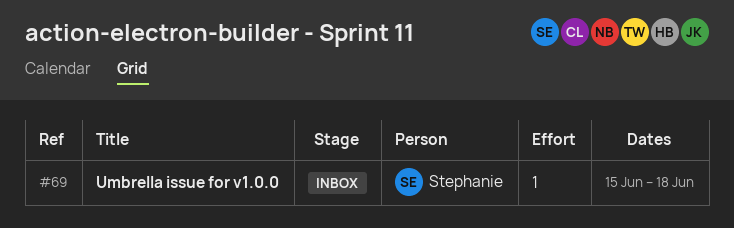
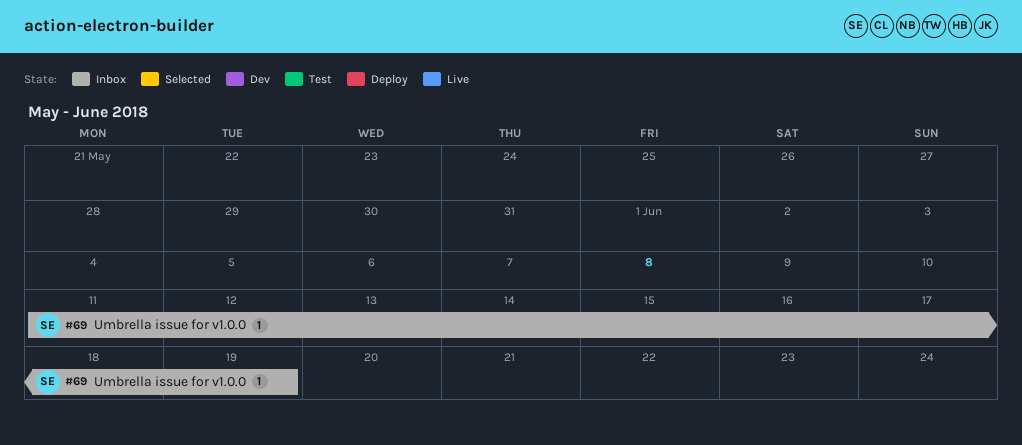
#69, start: Jun 15 -> Jun 11
#69, due: Jun 18 -> Jun 19

